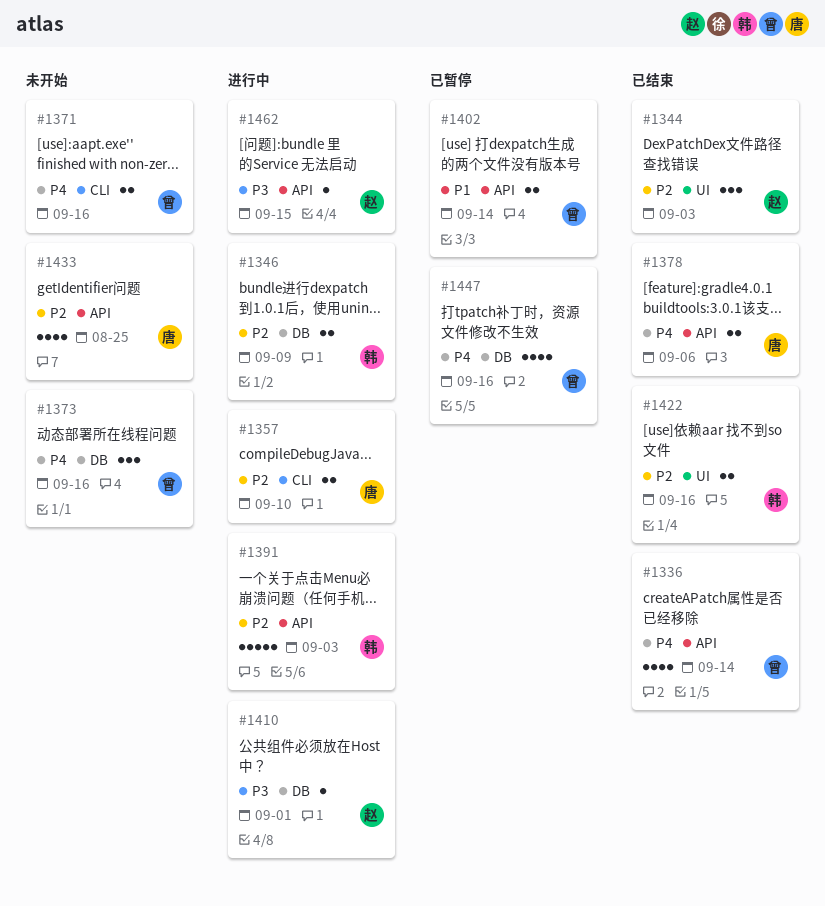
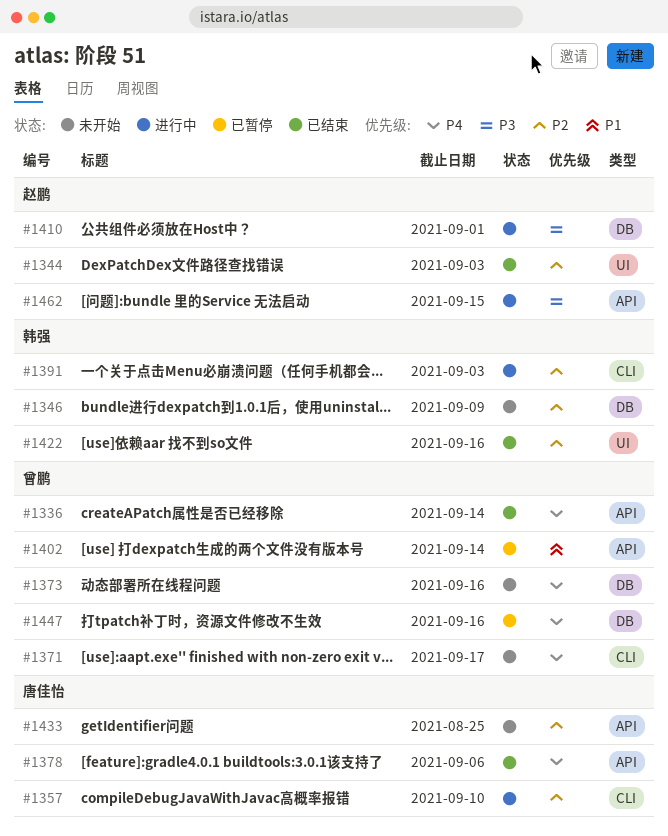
#1346, status: 进行中 -> 未开始
#1371, due: Sep 16 -> Sep 17
#1391, label: API -> CLI

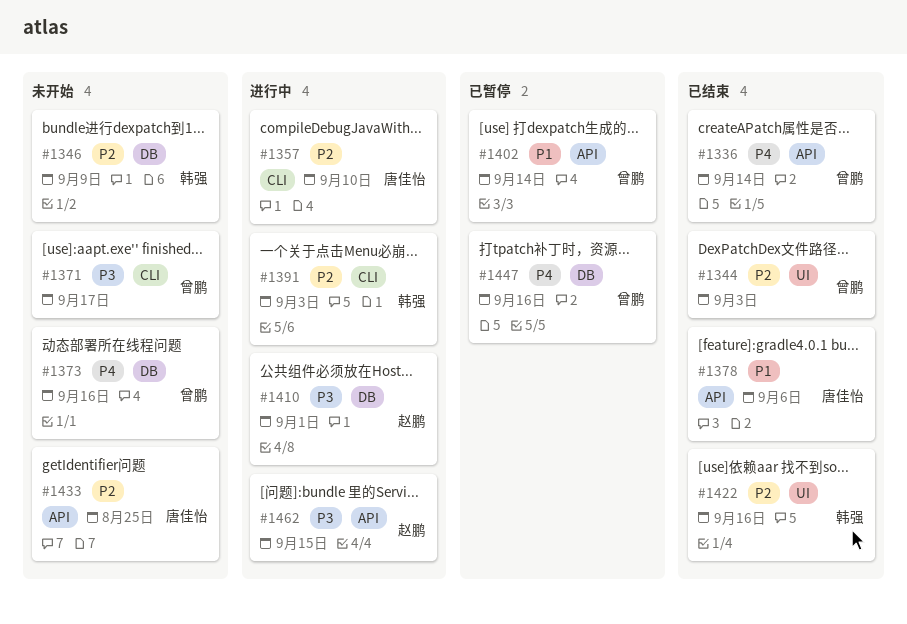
#1344, owner: 赵鹏 -> 曾鹏
#1371, priority: P4 -> P3
#1378, priority: P4 -> P1

